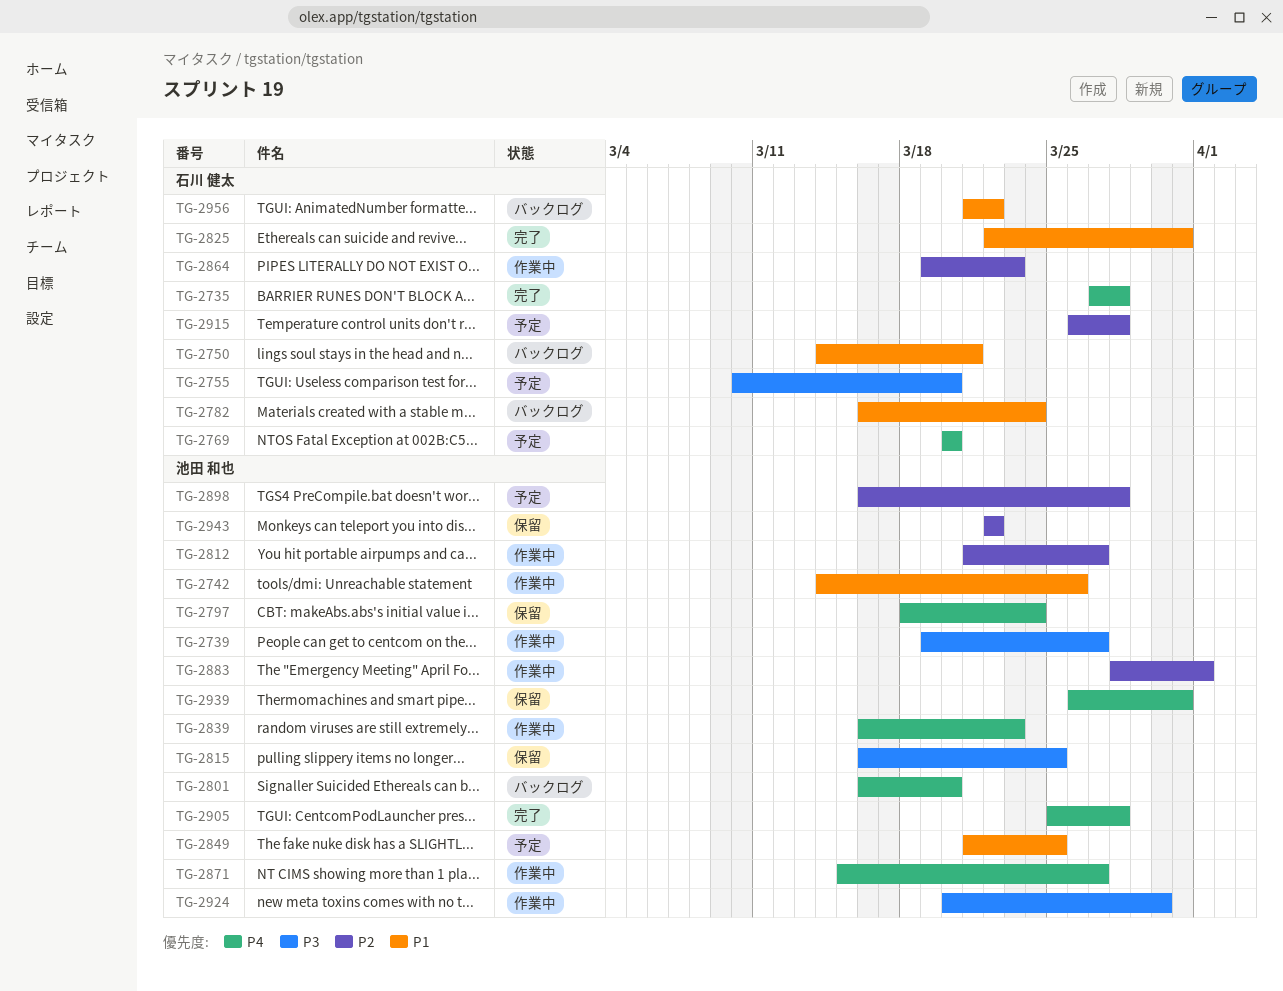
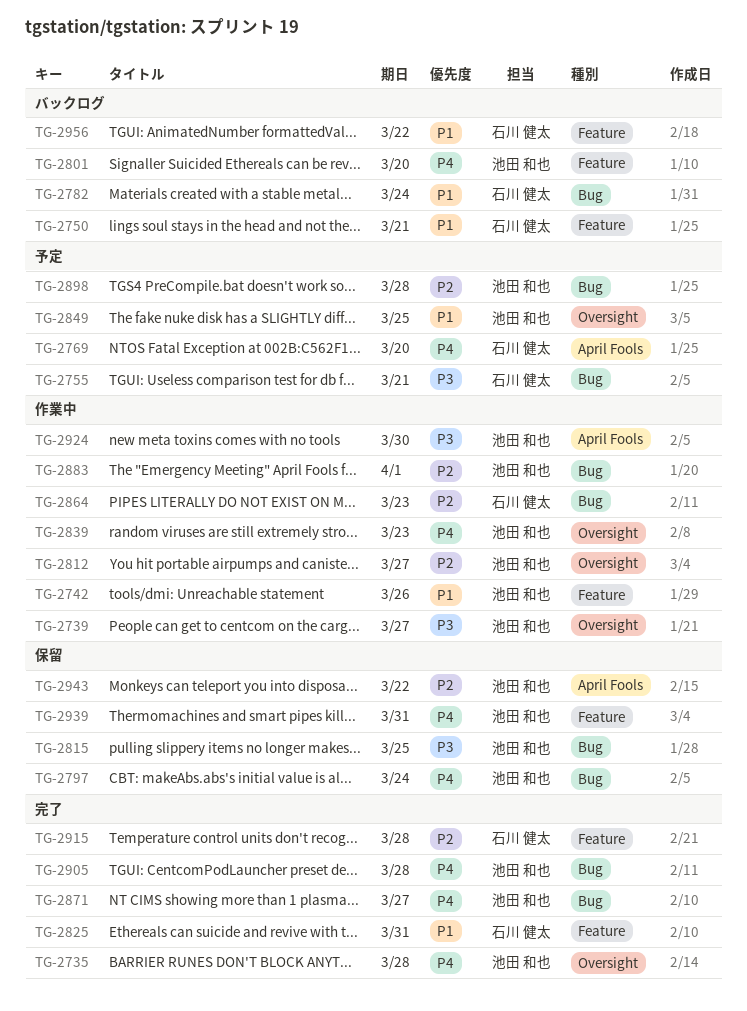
TG-2735, owner: 石川 健太 -> 池田 和也
TG-2755, due: Mar 20 -> Mar 21
TG-2871, status: 作業中 -> 完了
TG-2915, status: 予定 -> 完了

